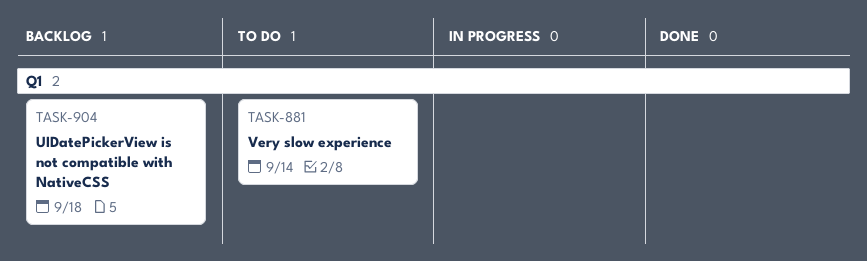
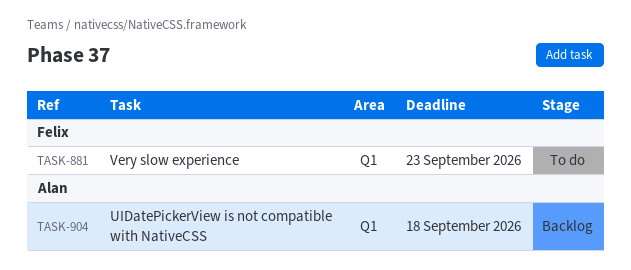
TASK-881, due: Sep 14 -> Sep 23

